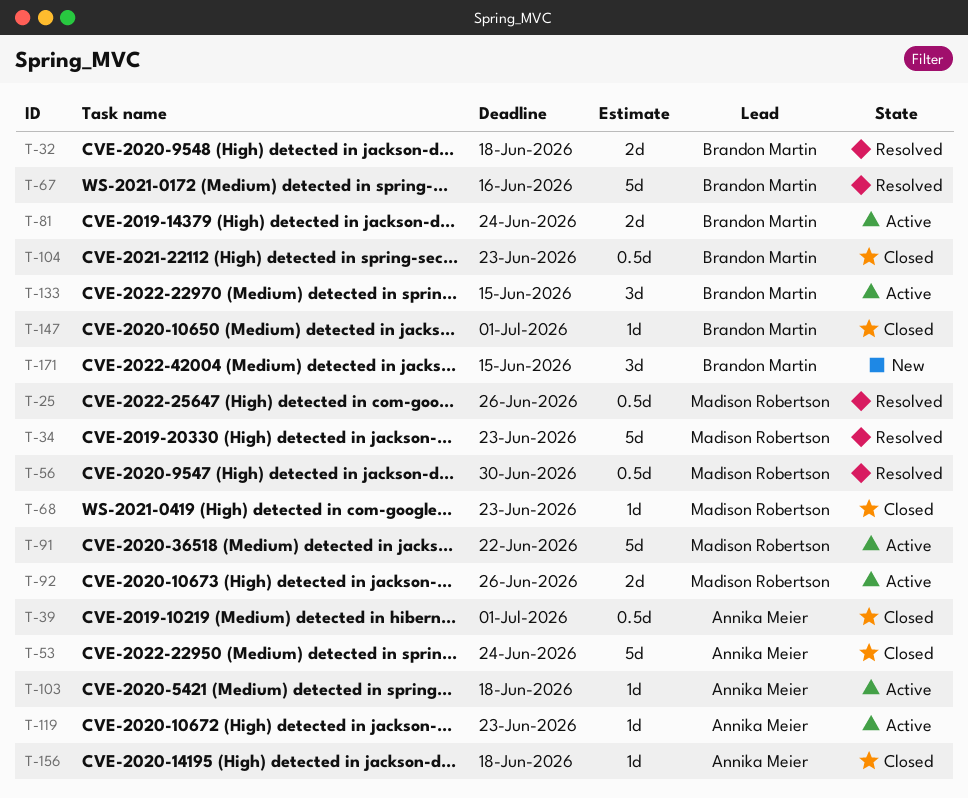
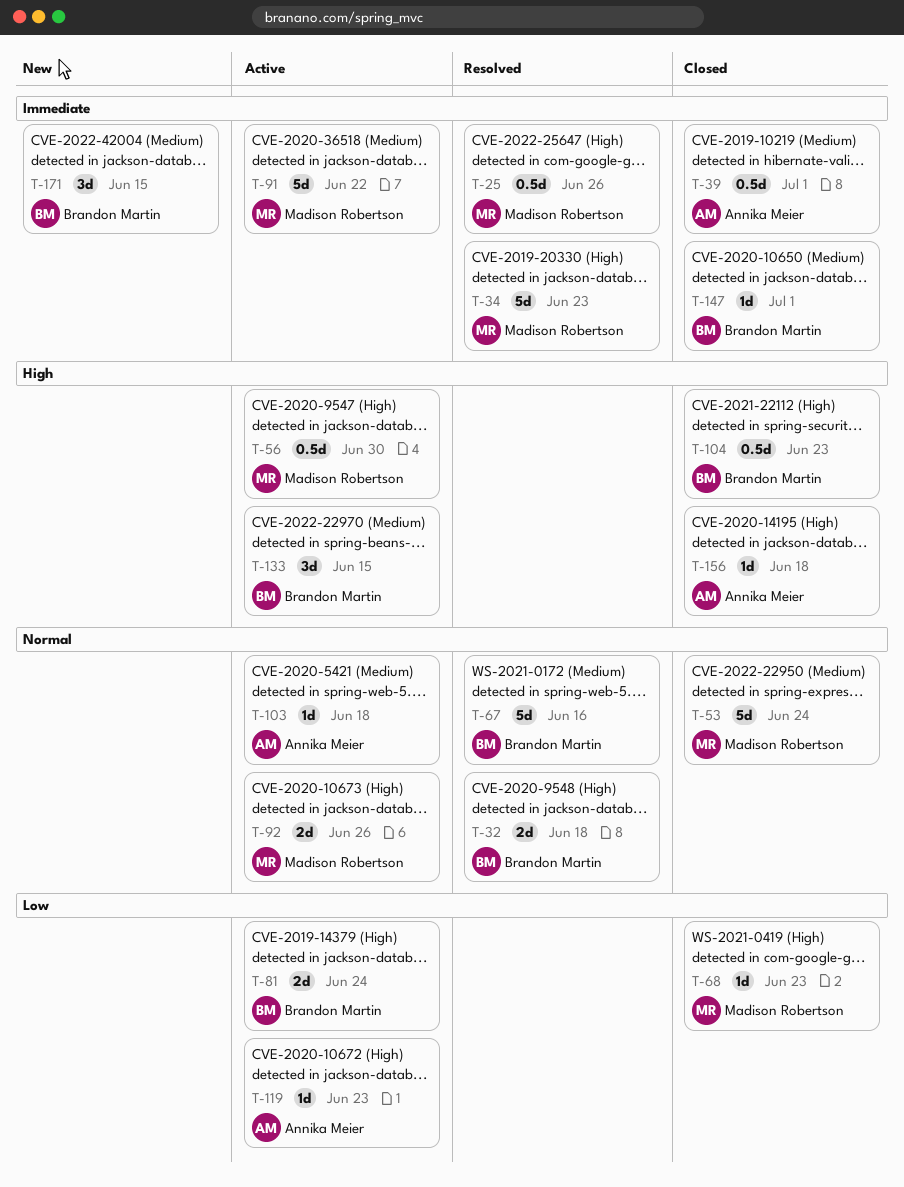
T-53, owner: Annika Meier -> Madison Robertson
T-56, status: Resolved -> Active

